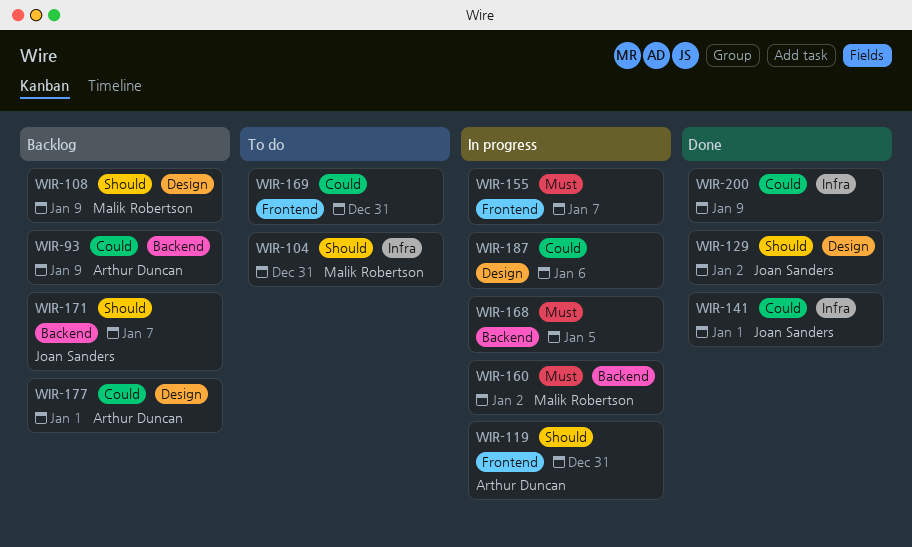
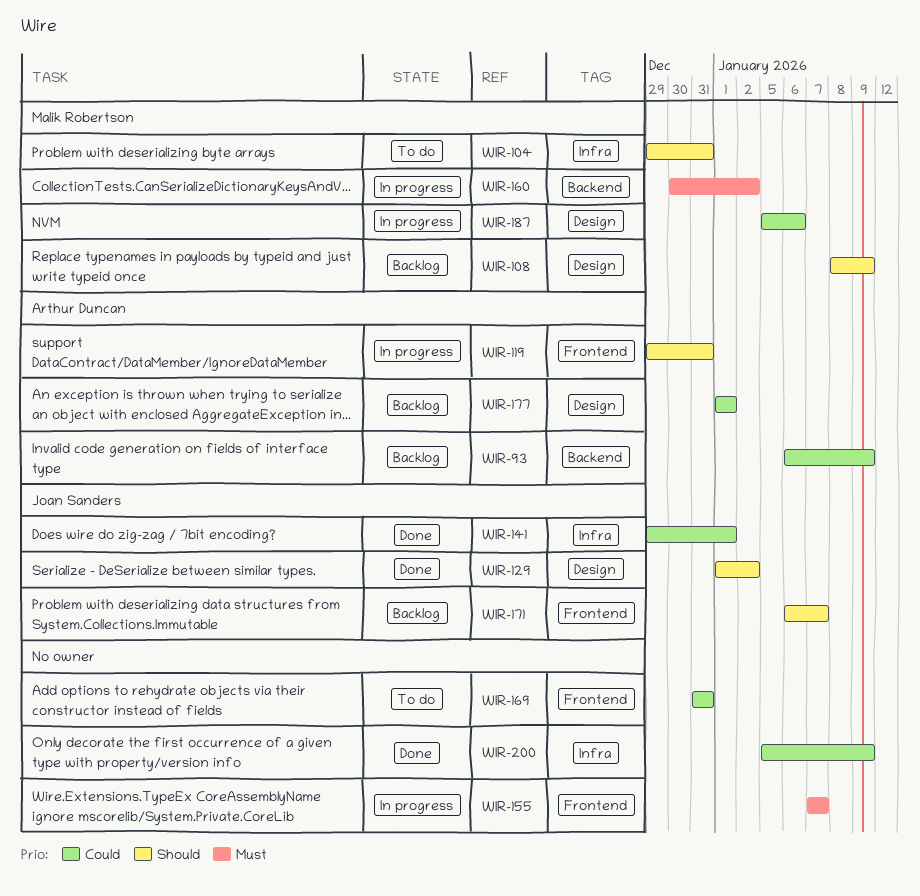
WIR-168: present -> none
WIR-171, label: Backend -> Frontend
WIR-187, owner: none -> Malik Robertson

